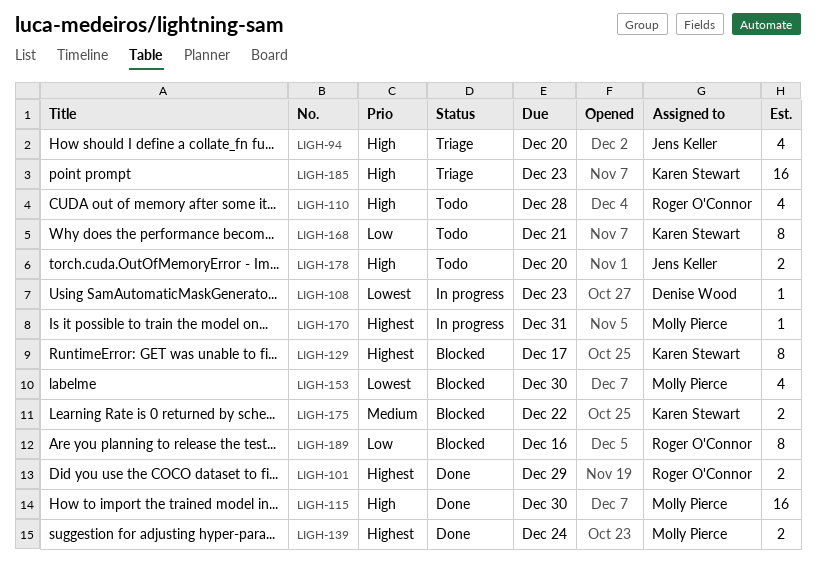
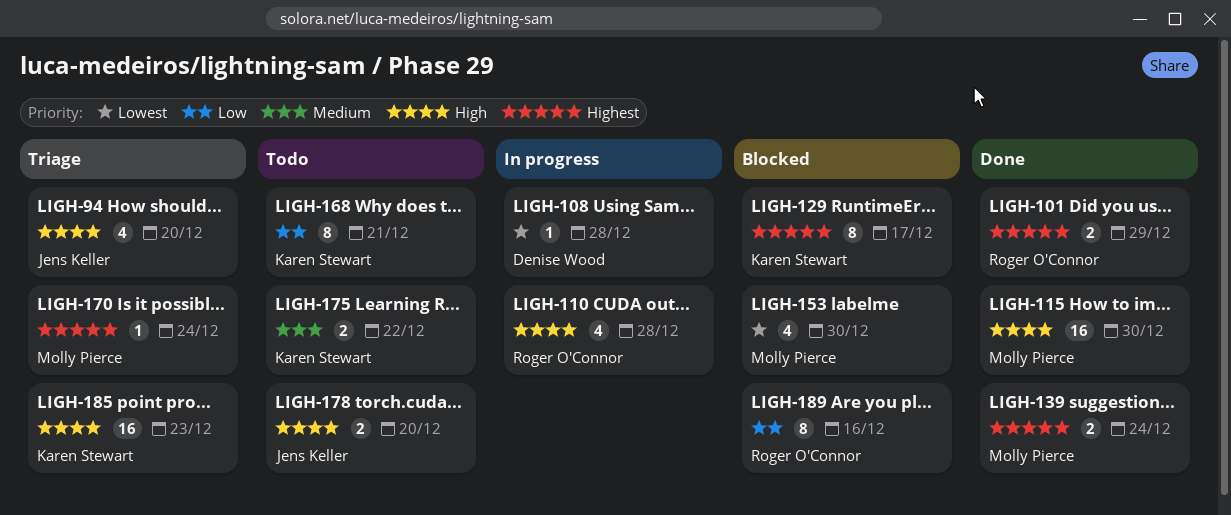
LIGH-108, due: Dec 23 -> Dec 28
LIGH-110, status: Todo -> In progress
LIGH-170, status: In progress -> Triage
LIGH-170, due: Dec 31 -> Dec 24
LIGH-175, status: Blocked -> Todo

